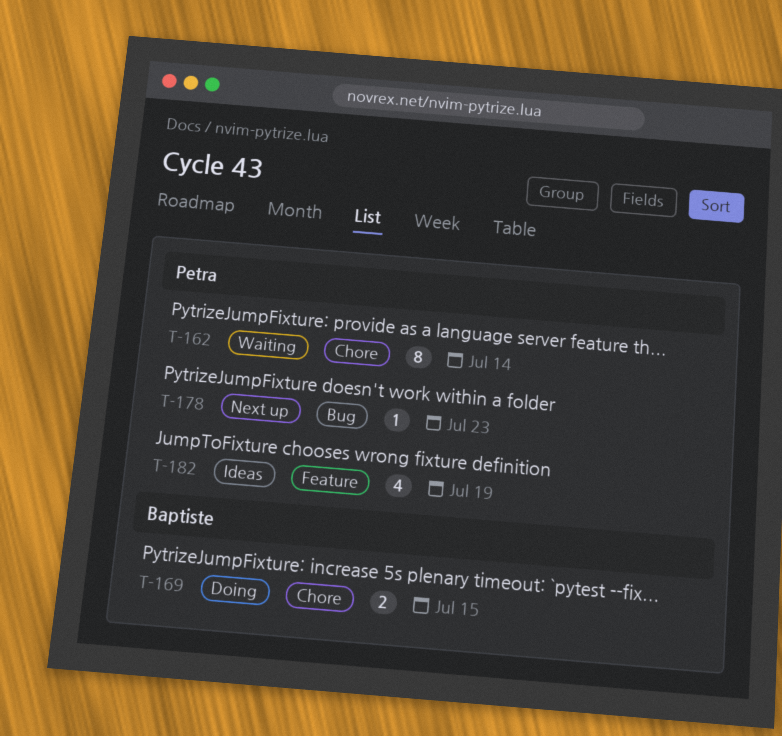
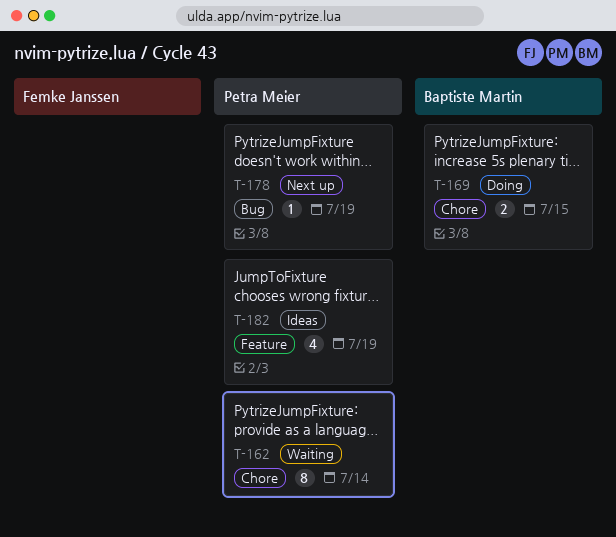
T-178, due: Jul 23 -> Jul 19

